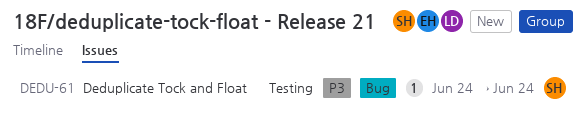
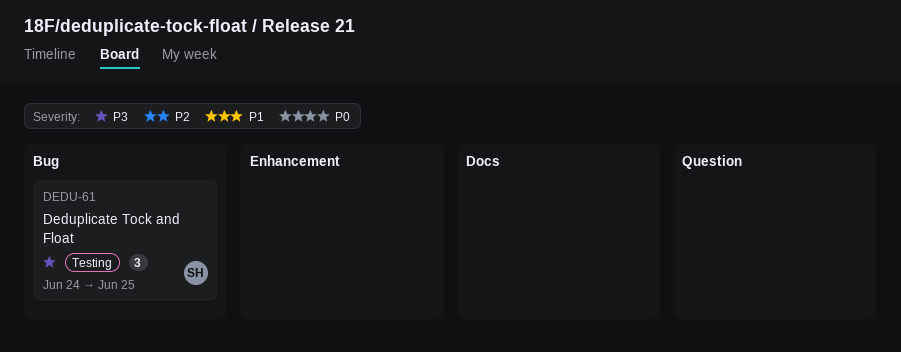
DEDU-61, estimate: 1 -> 3
DEDU-61, due: Jun 24 -> Jun 25

